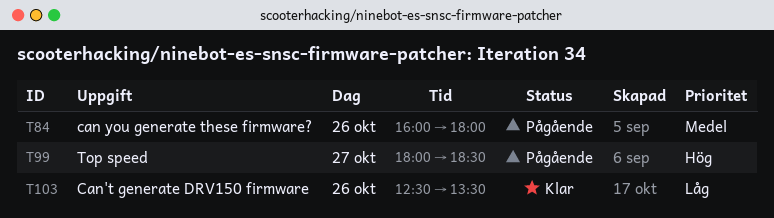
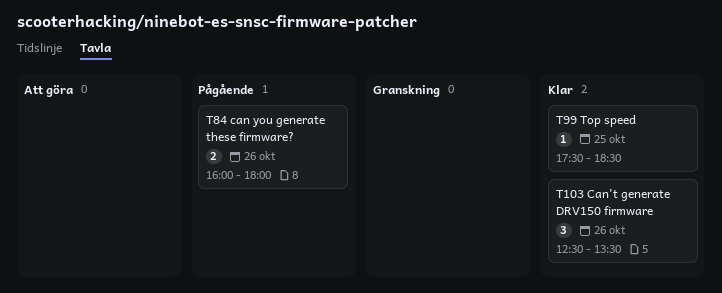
T99, status: Pågående -> Klar
T99, day: Oct 27 -> Oct 25
T99, begins: 18:00 -> 17:30

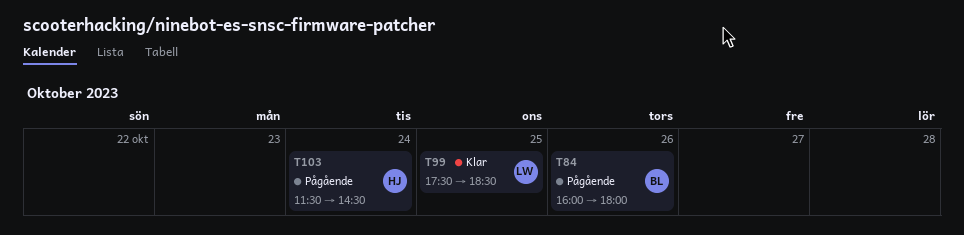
T103, status: Klar -> Pågående
T103, day: Oct 26 -> Oct 24
T103, begins: 12:30 -> 11:30
T103, ends: 13:30 -> 14:30

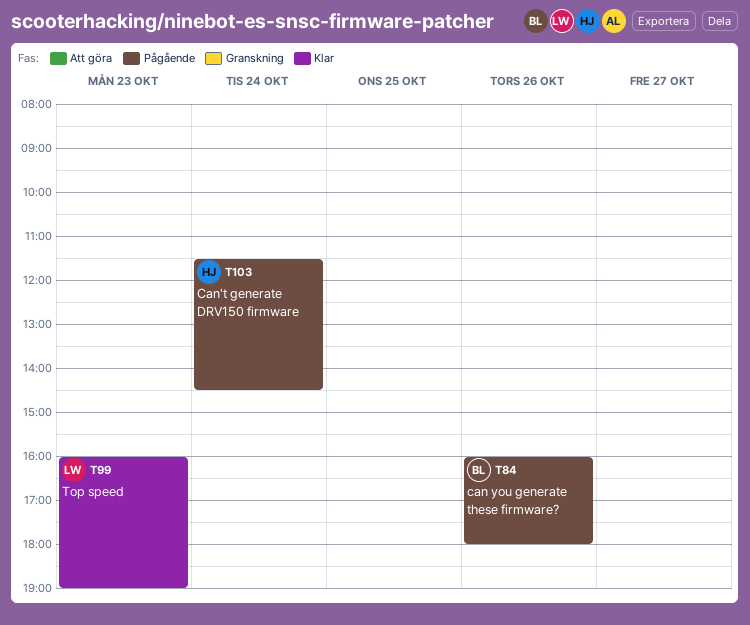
T99, day: Oct 25 -> Oct 23
T99, begins: 17:30 -> 16:00
T99, ends: 18:30 -> 19:00

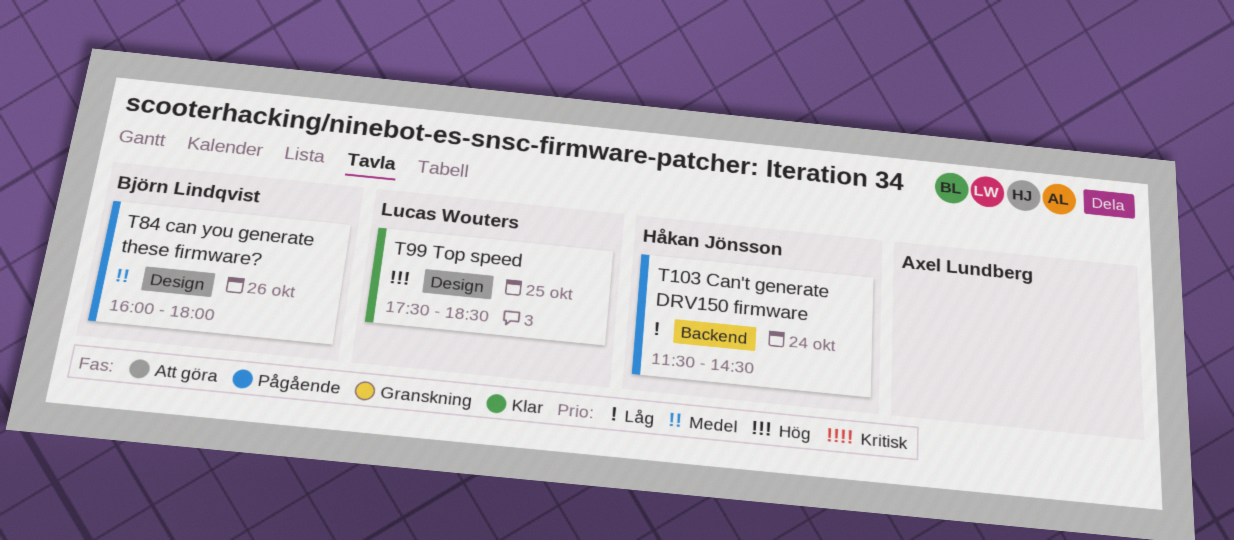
T99, day: Oct 23 -> Oct 25
T99, begins: 16:00 -> 17:30
T99, ends: 19:00 -> 18:30

